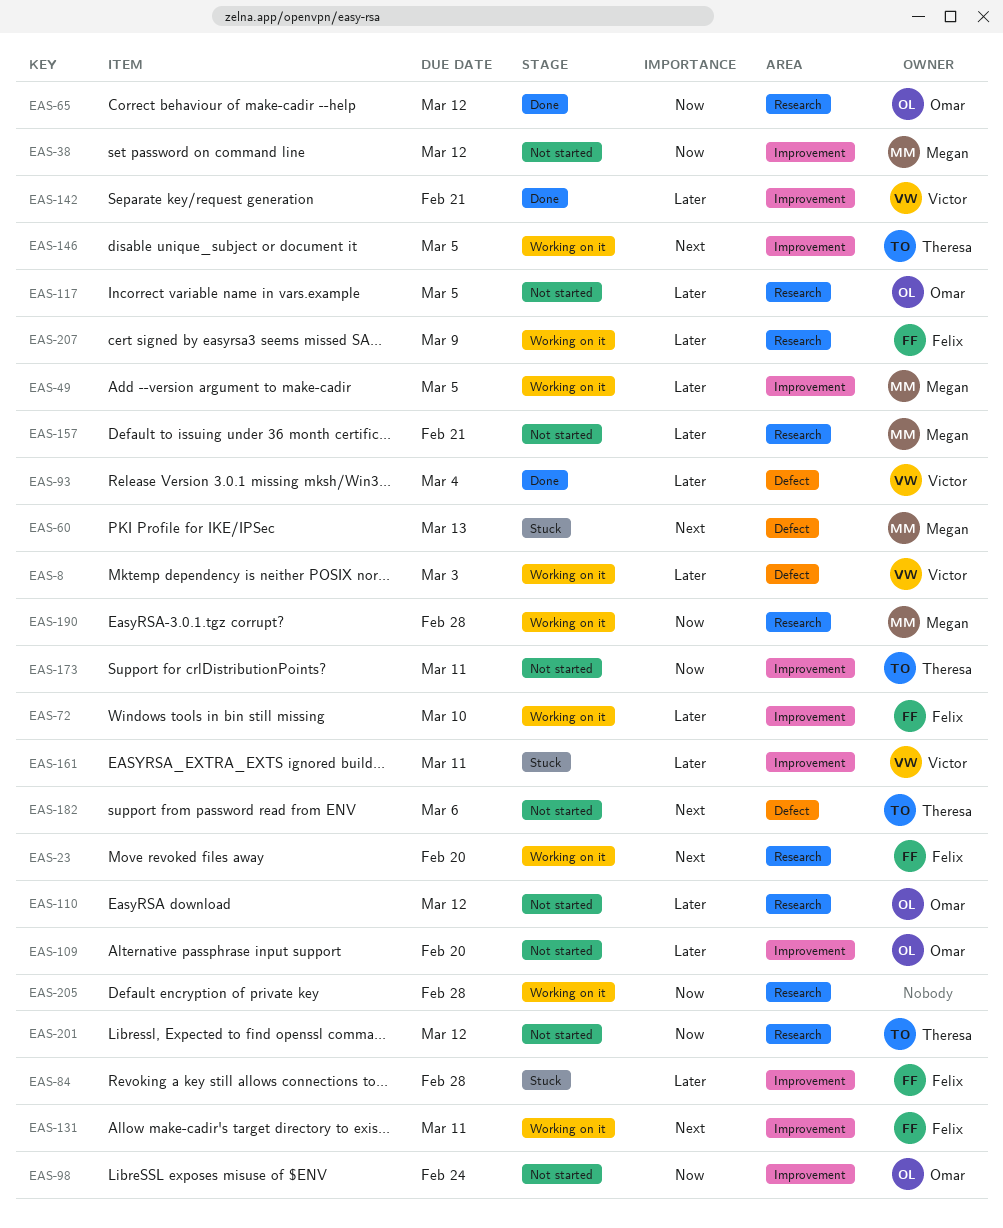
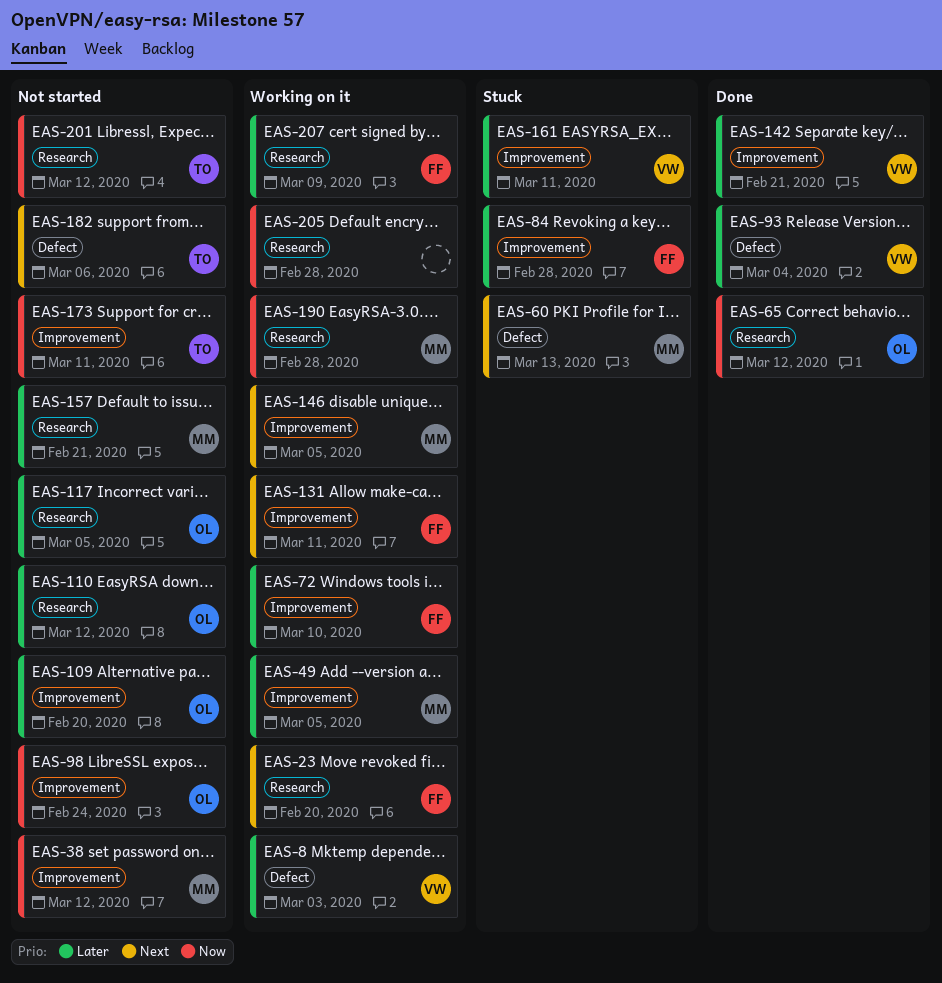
EAS-146, owner: Theresa -> Megan

